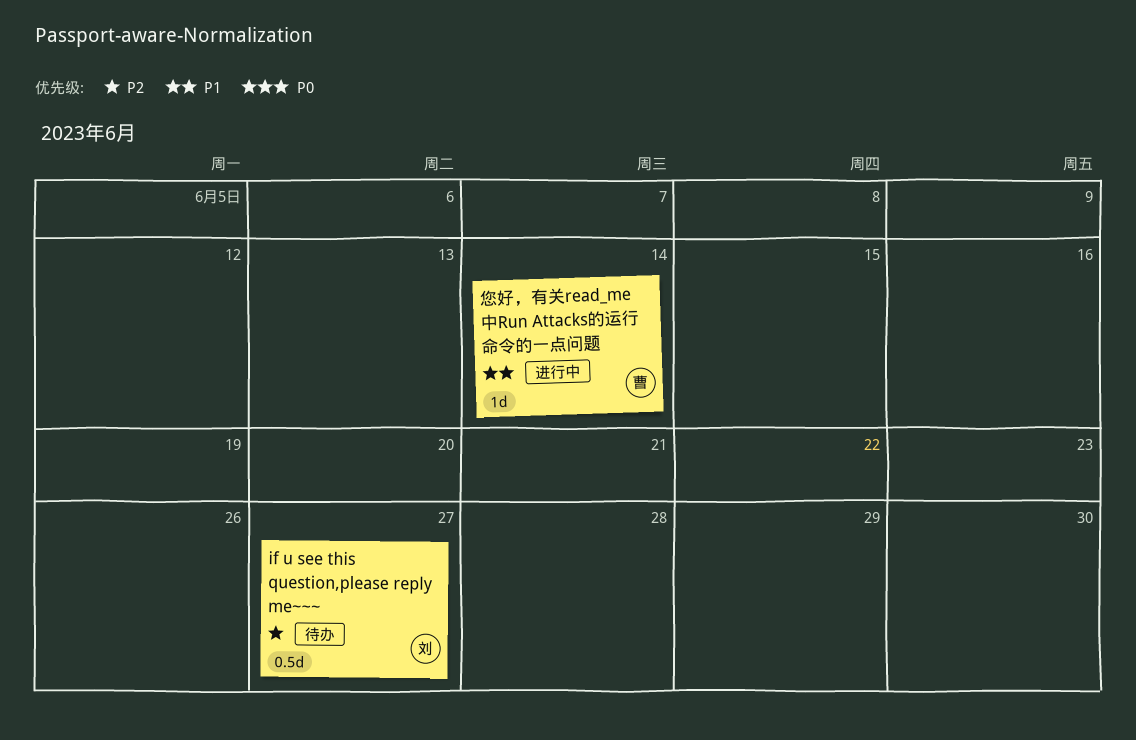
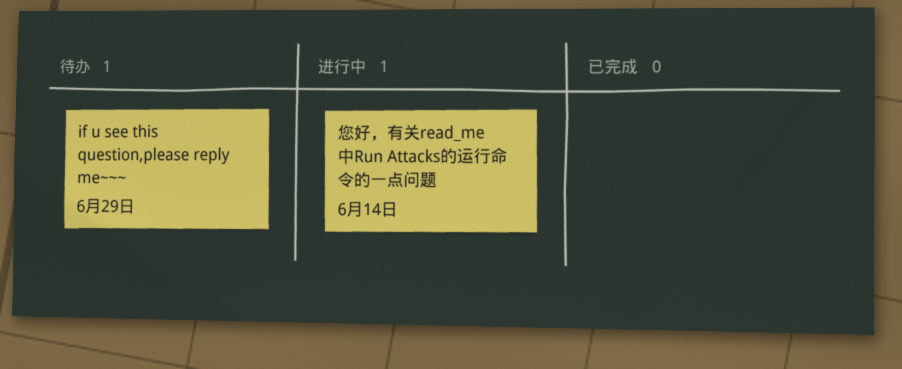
if u see this question,please reply me~~~, due: Jun 27 -> Jun 29

